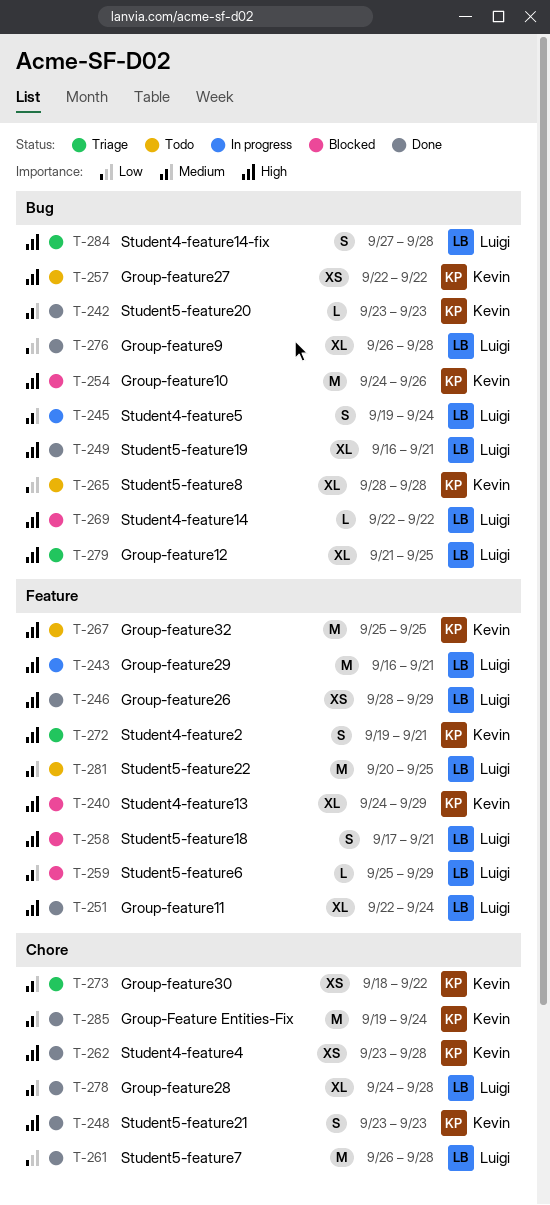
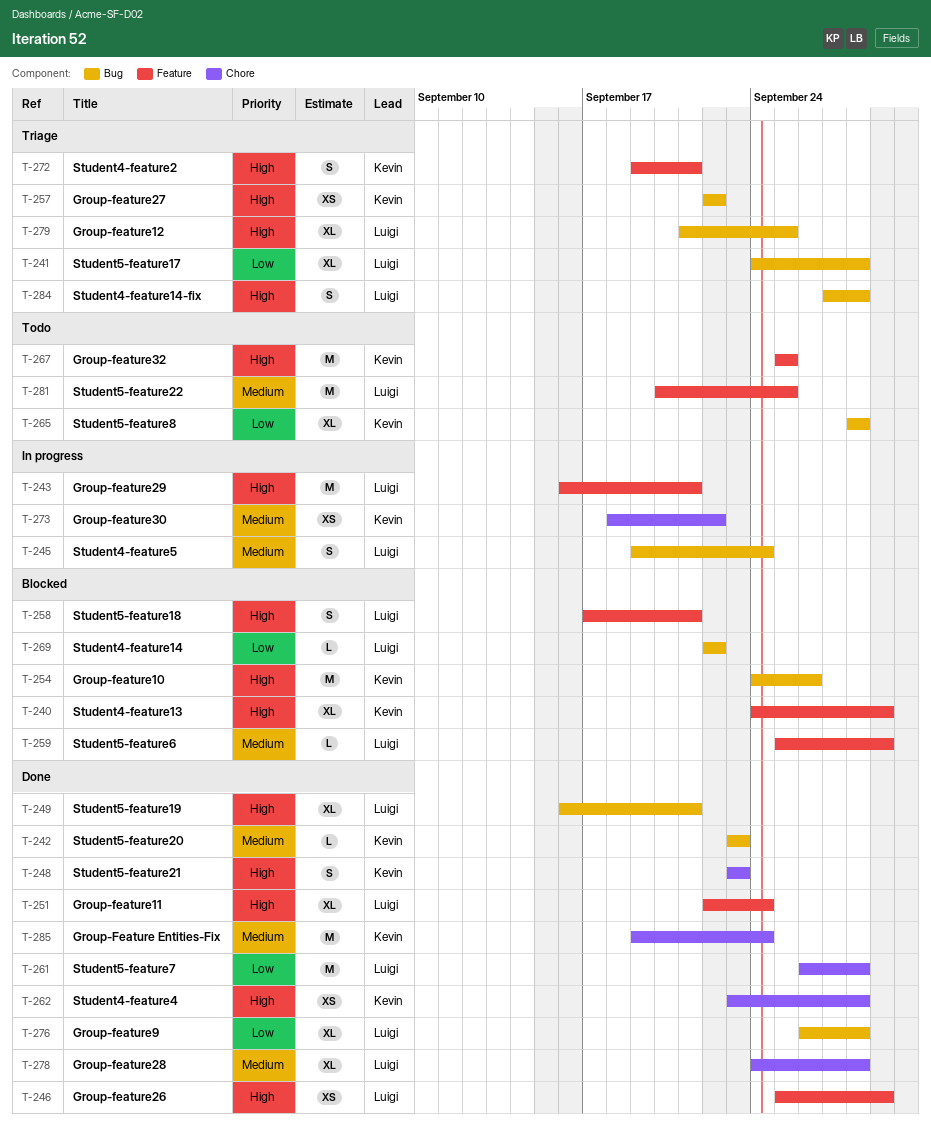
T-241: none -> present
T-246, start: Sep 28 -> Sep 25
T-257, status: Todo -> Triage
T-269, priority: High -> Low
T-273, status: Triage -> In progress

